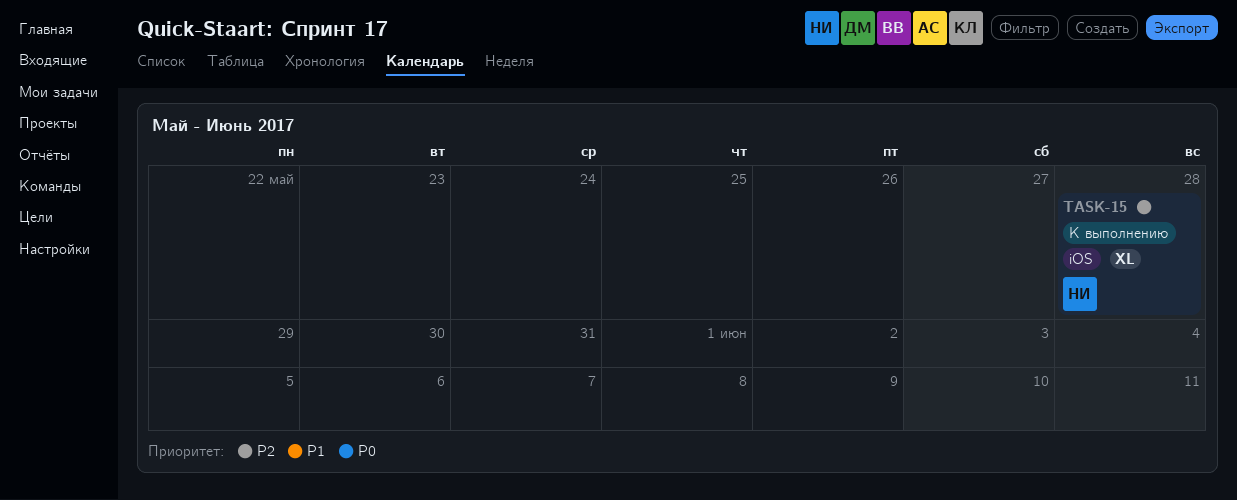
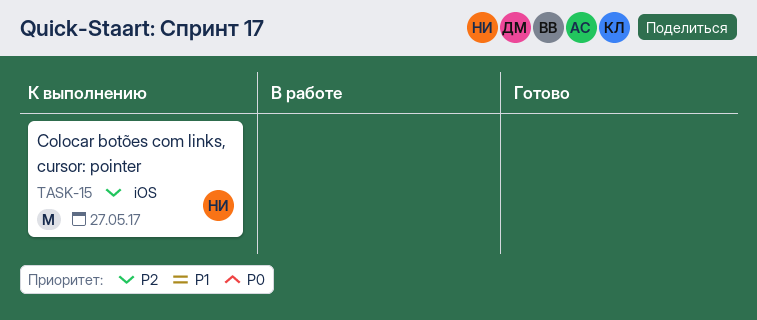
TASK-15, estimate: XL -> M
TASK-15, due: May 28 -> May 27

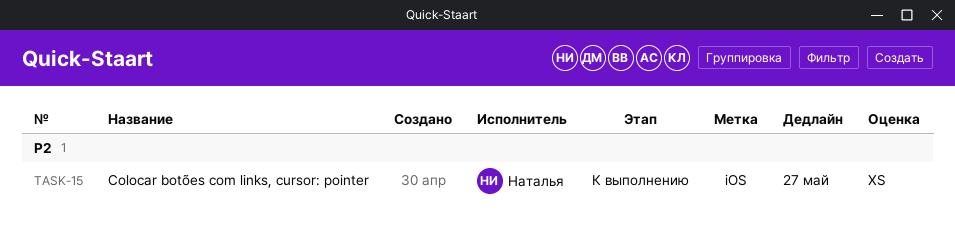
TASK-15, estimate: M -> XS

